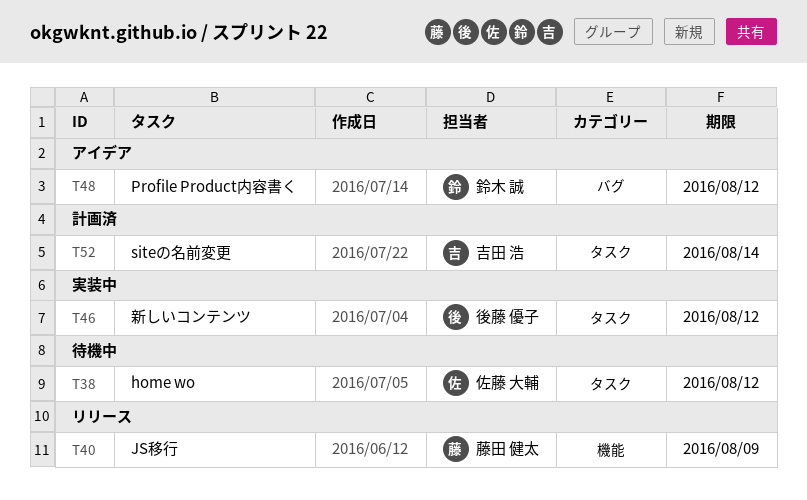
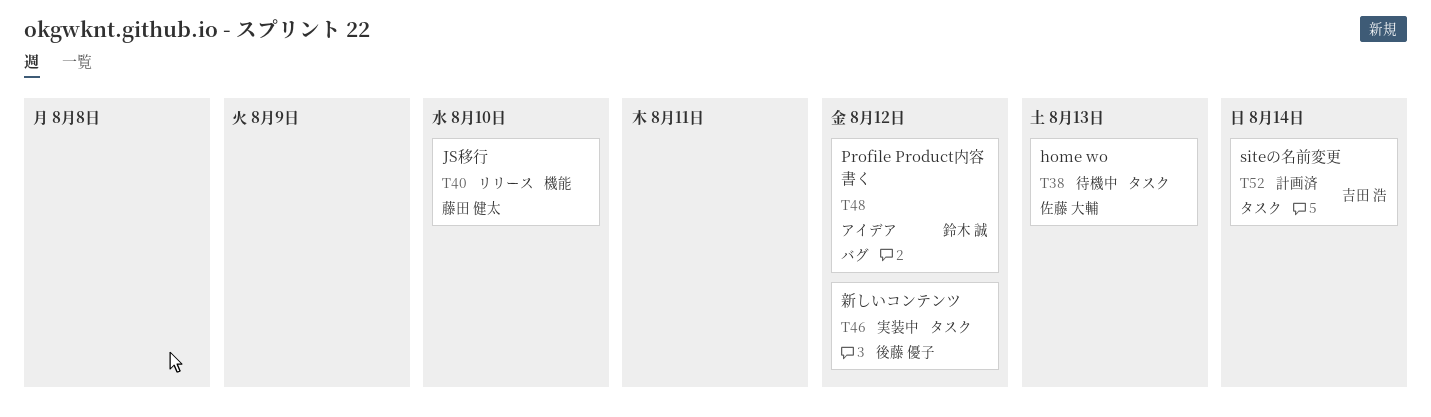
T38, due: Aug 12 -> Aug 13
T40, due: Aug 9 -> Aug 10

